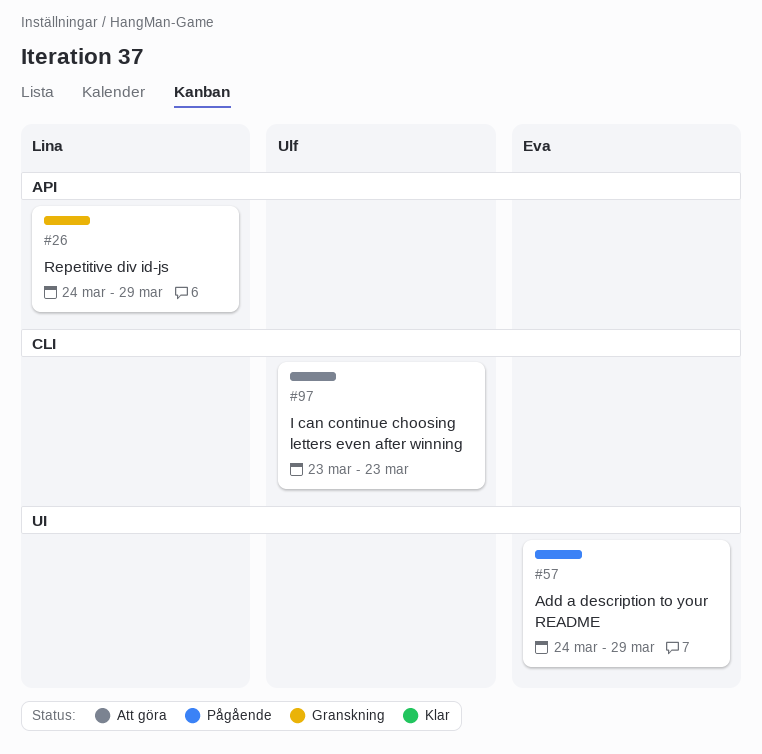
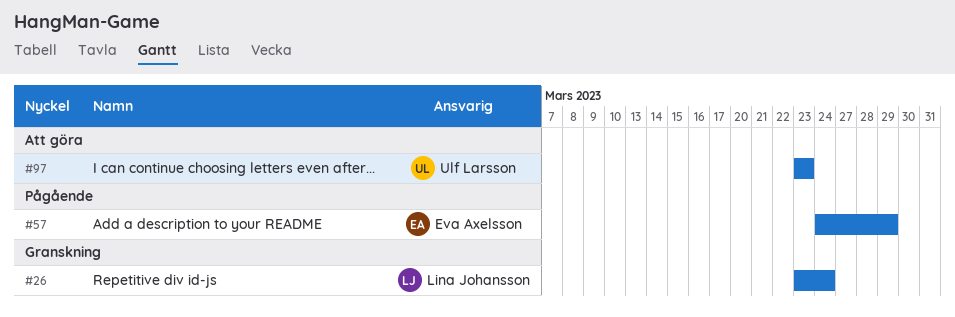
#26, start: Mar 24 -> Mar 23
#26, due: Mar 29 -> Mar 24

